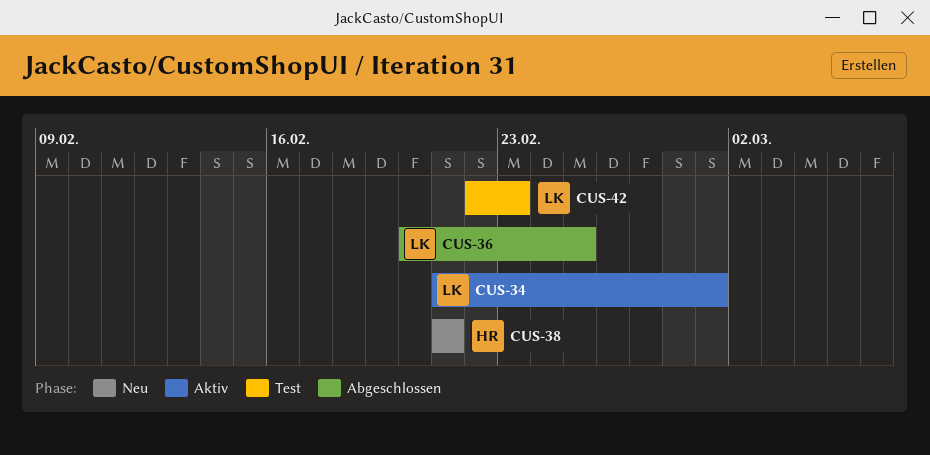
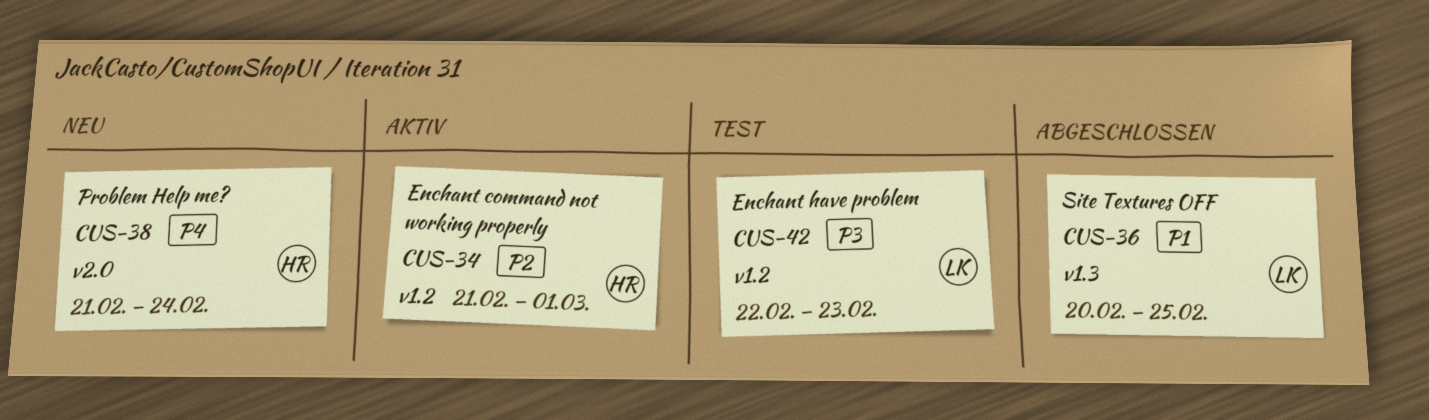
CUS-34, owner: LK -> HR
CUS-38, due: Feb 21 -> Feb 24

